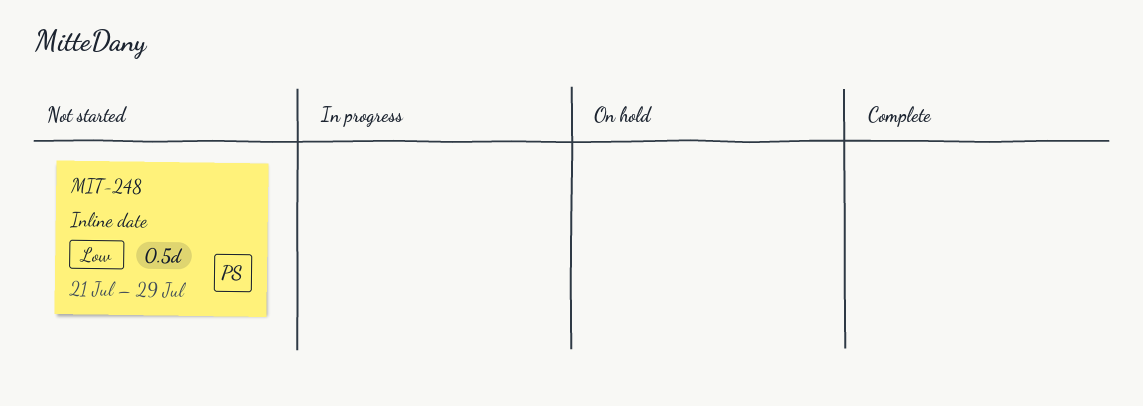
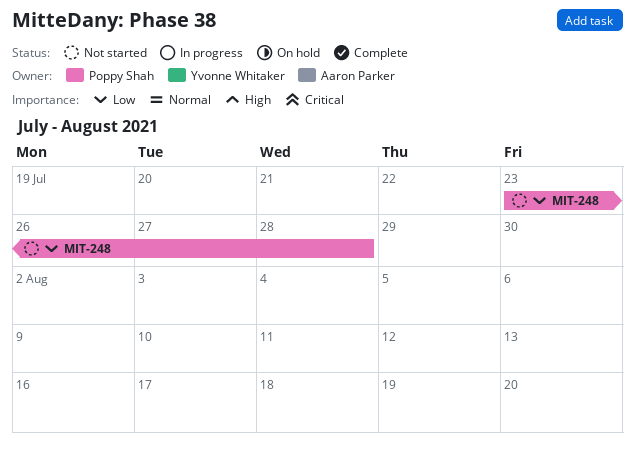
MIT-248, start: Jul 21 -> Jul 23
MIT-248, due: Jul 29 -> Jul 28

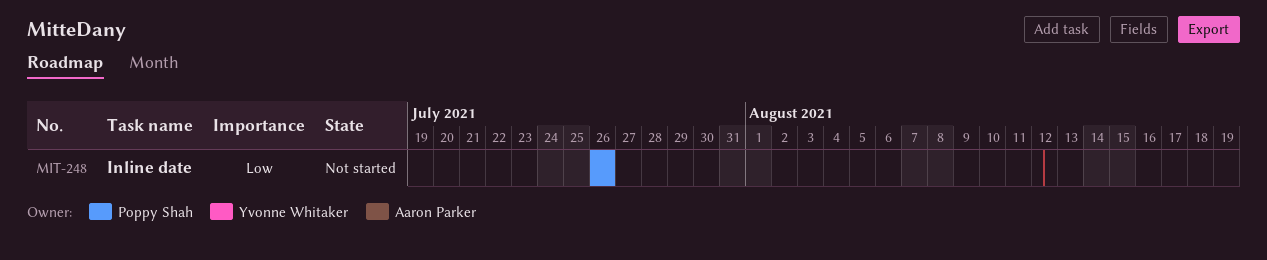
MIT-248, start: Jul 23 -> Jul 26
MIT-248, due: Jul 28 -> Jul 26

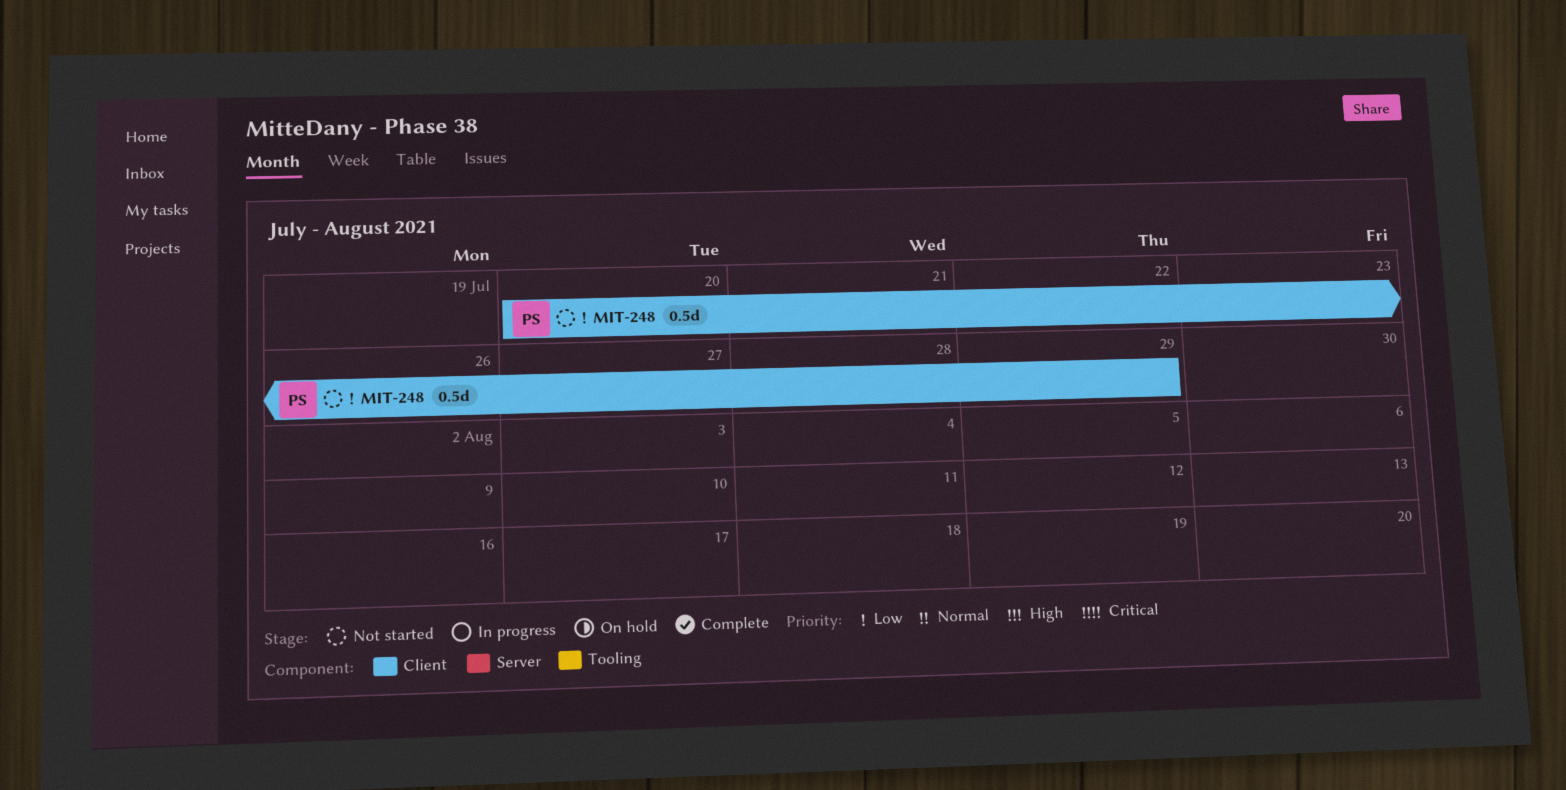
MIT-248, start: Jul 26 -> Jul 20
MIT-248, due: Jul 26 -> Jul 29

